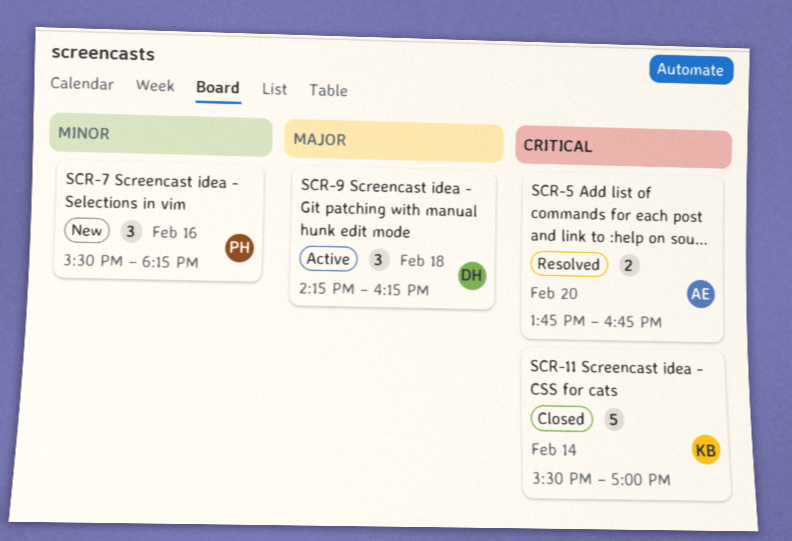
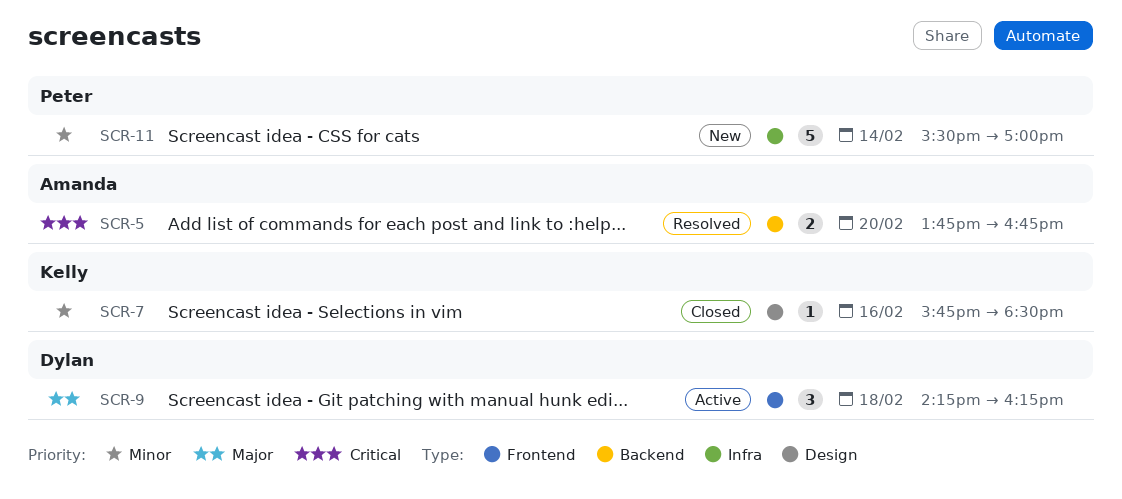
SCR-7, status: New -> Closed
SCR-7, owner: Peter -> Kelly
SCR-7, estimate: 3 -> 1
SCR-7, begins: 15:30 -> 15:45
SCR-7, ends: 18:15 -> 18:30
SCR-11, status: Closed -> New
SCR-11, owner: Kelly -> Peter
SCR-11, priority: Critical -> Minor

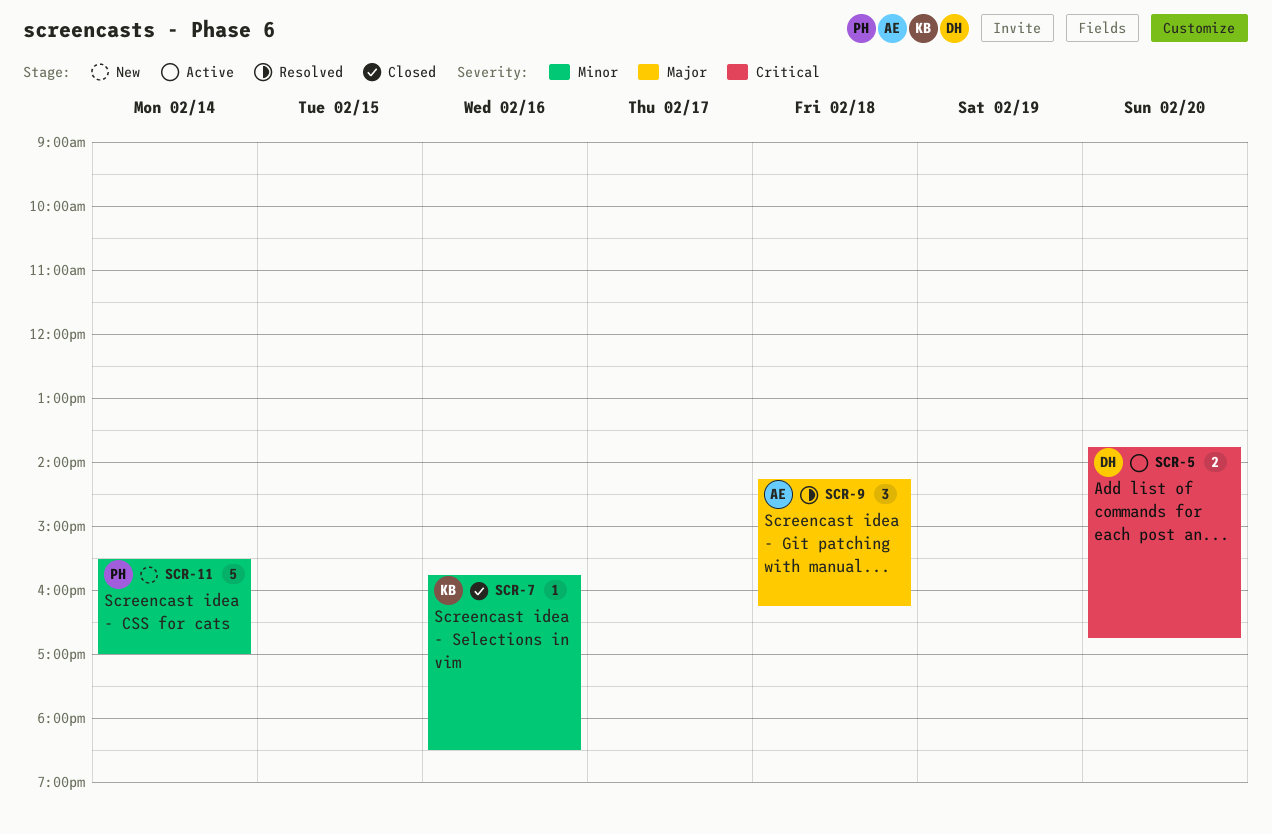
SCR-5, status: Resolved -> Active
SCR-5, owner: Amanda -> Dylan
SCR-9, status: Active -> Resolved
SCR-9, owner: Dylan -> Amanda

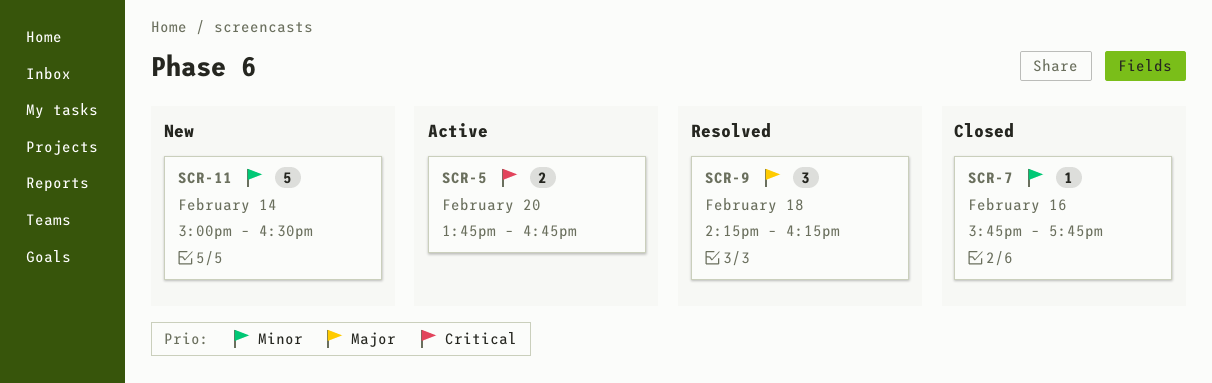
SCR-7, ends: 18:30 -> 17:45
SCR-11, begins: 15:30 -> 15:00
SCR-11, ends: 17:00 -> 16:30

